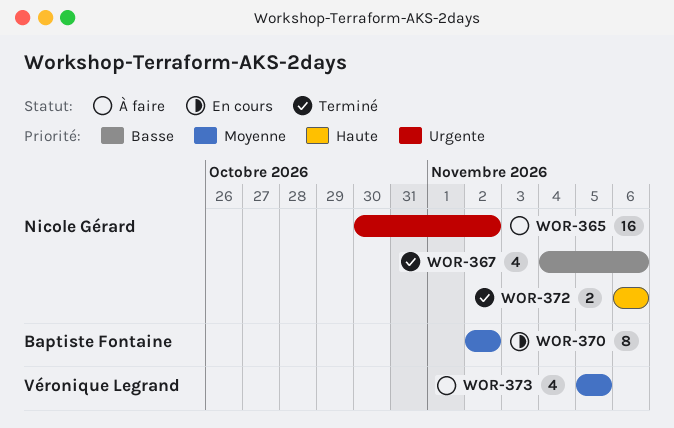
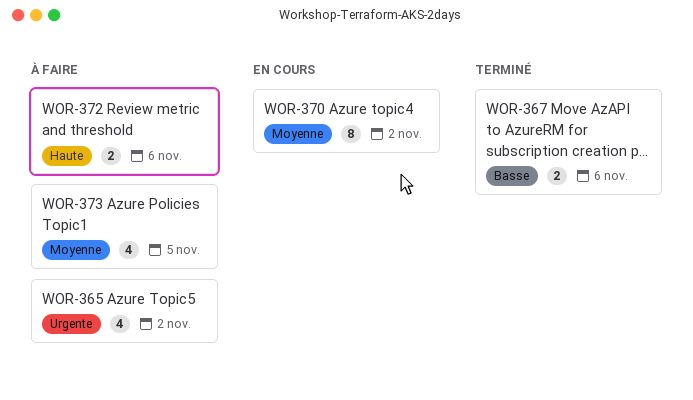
WOR-365, estimate: 16 -> 4
WOR-367, estimate: 4 -> 2
WOR-372, status: Terminé -> À faire

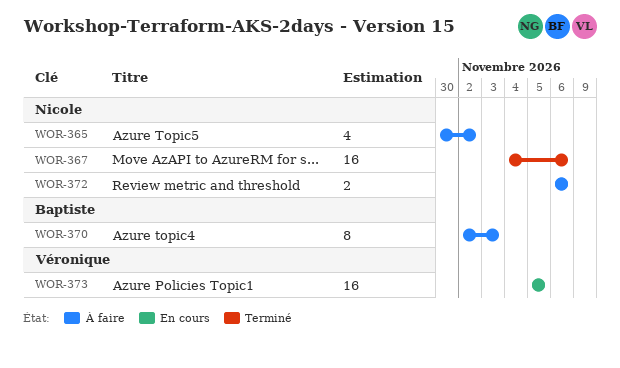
WOR-367, estimate: 2 -> 16
WOR-370, status: En cours -> À faire
WOR-370, due: Nov 2 -> Nov 3
WOR-373, status: À faire -> En cours
WOR-373, estimate: 4 -> 16

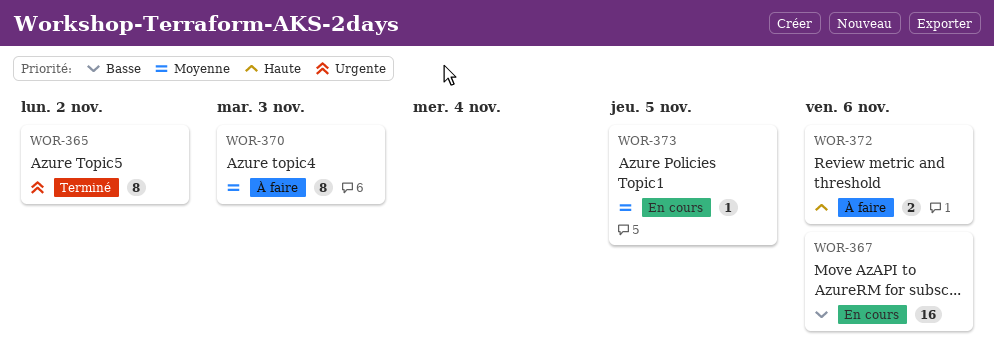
WOR-365, status: À faire -> Terminé
WOR-365, estimate: 4 -> 8
WOR-367, status: Terminé -> En cours
WOR-373, estimate: 16 -> 1

